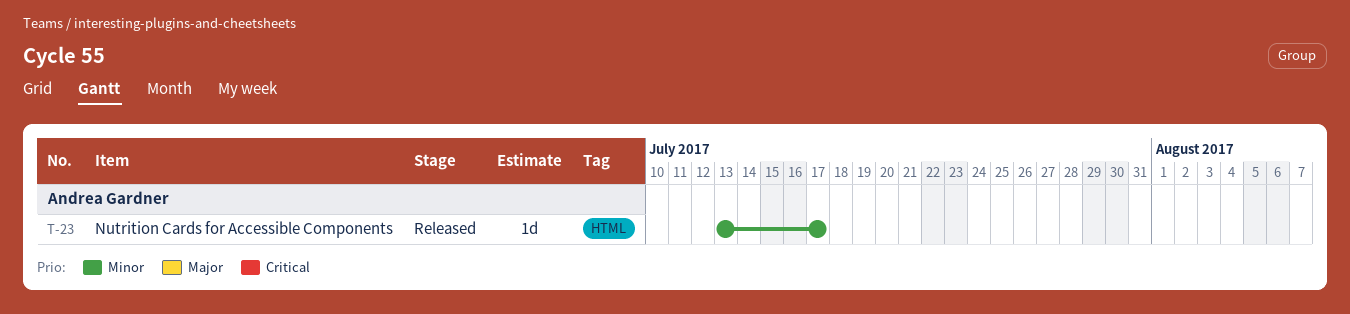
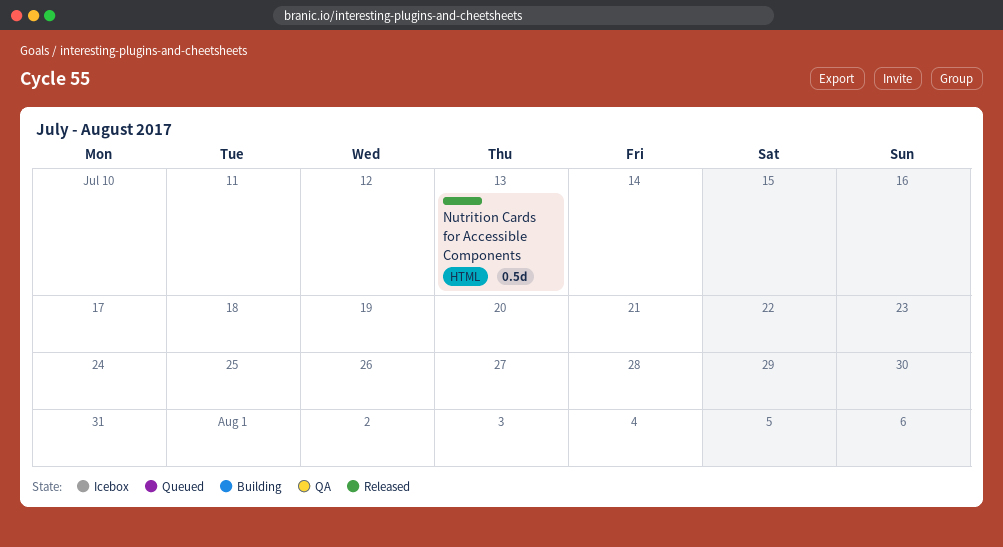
Nutrition Cards for Accessible Components, estimate: 1d -> 0.5d
Nutrition Cards for Accessible Components, due: Jul 17 -> Jul 13

